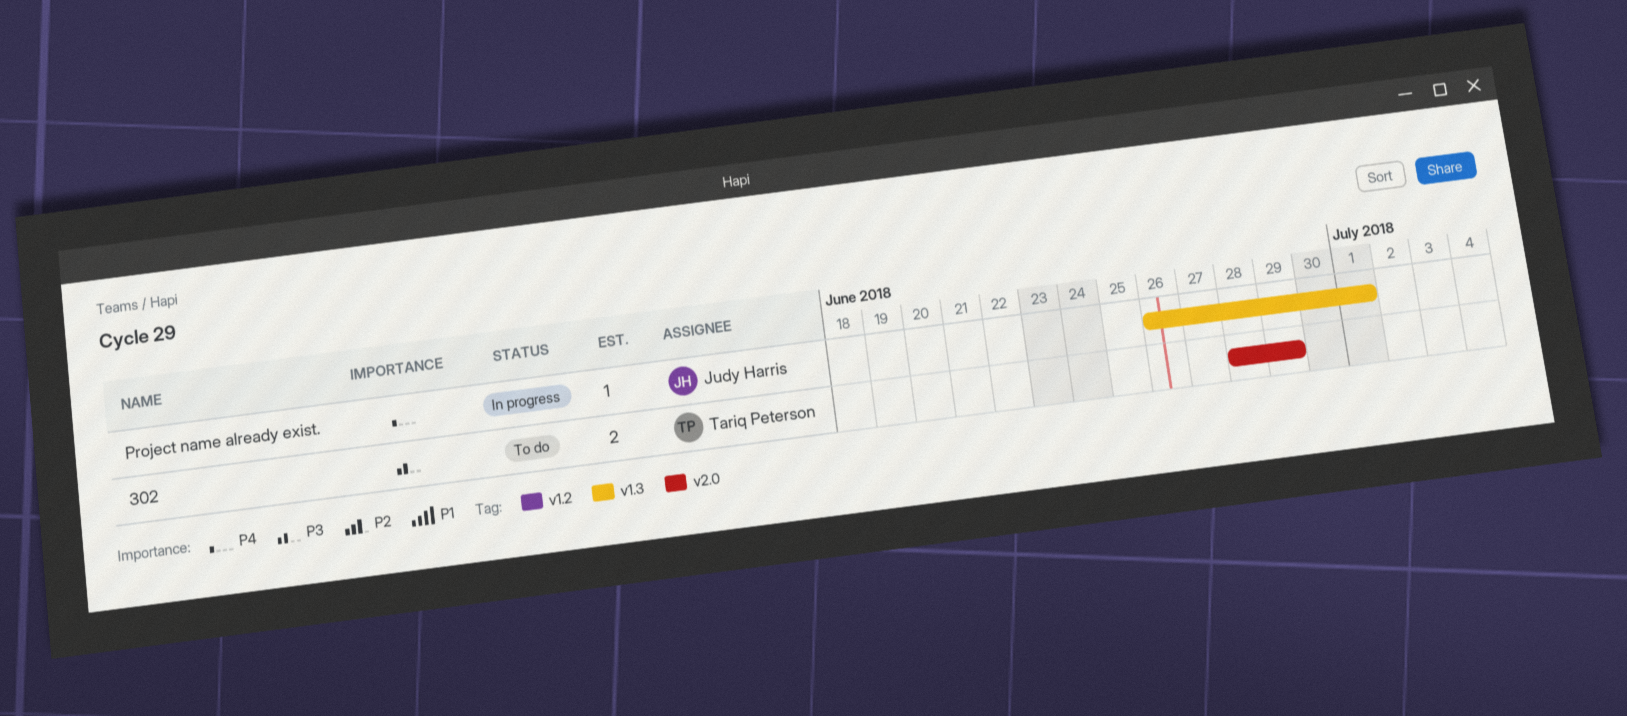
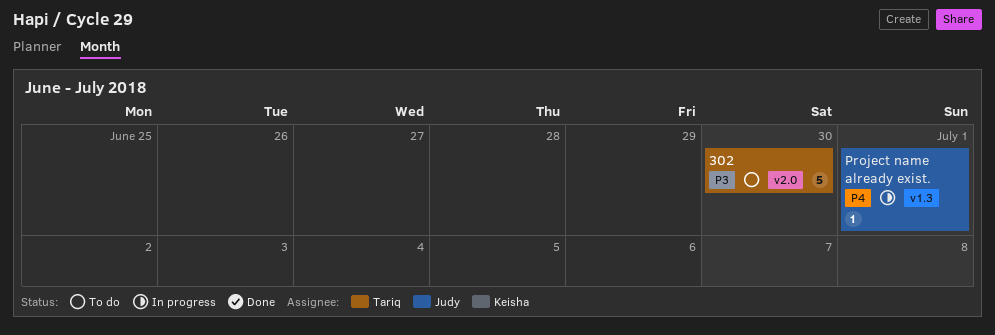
302, estimate: 2 -> 5
302, due: Jun 29 -> Jun 30

